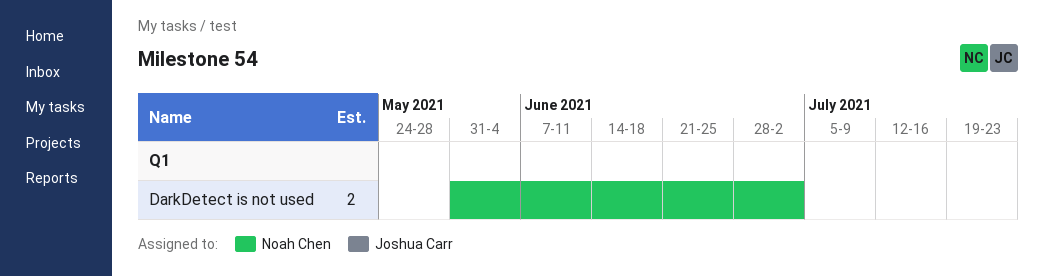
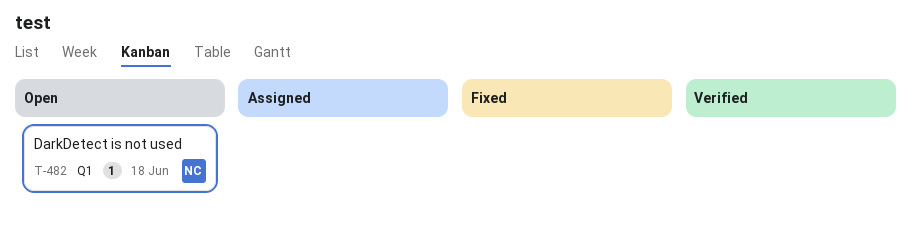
DarkDetect is not used, estimate: 2 -> 1
DarkDetect is not used, due: Jul 2 -> Jun 18

